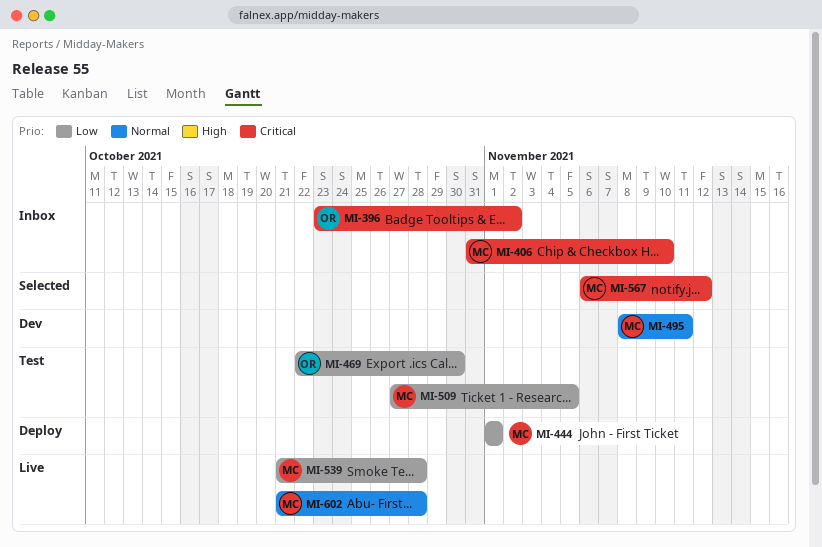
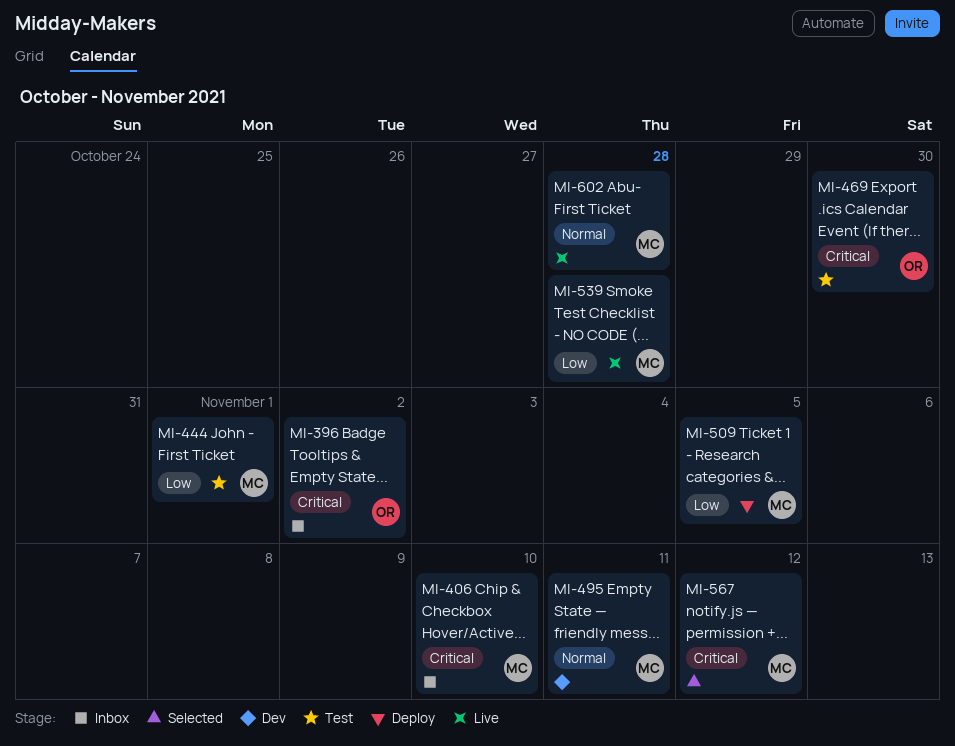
MI-444, status: Deploy -> Test
MI-469, priority: Low -> Critical
MI-509, status: Test -> Deploy

